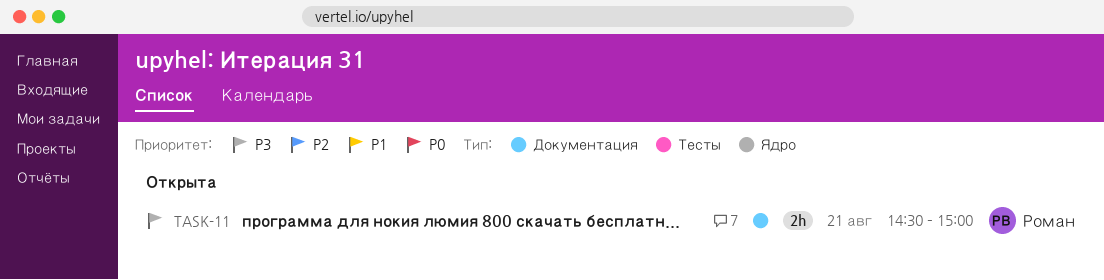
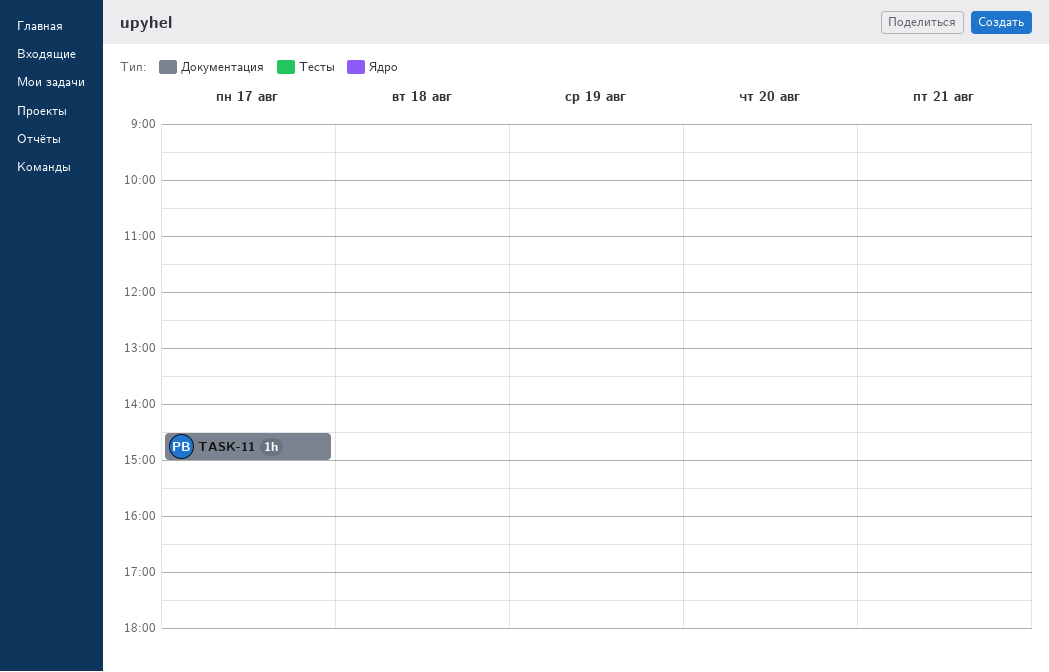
TASK-11, estimate: 2h -> 1h
TASK-11, day: Aug 21 -> Aug 17

